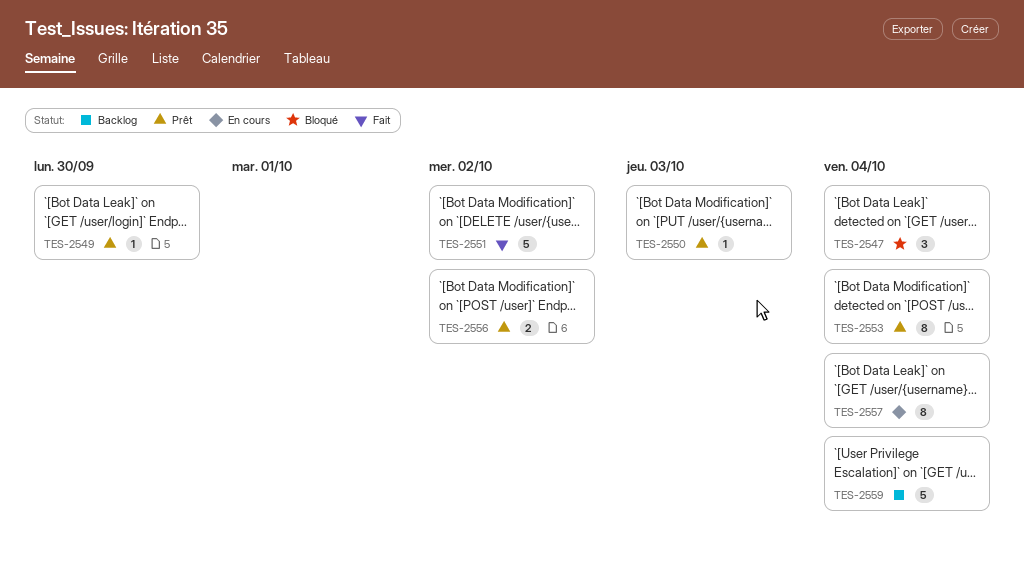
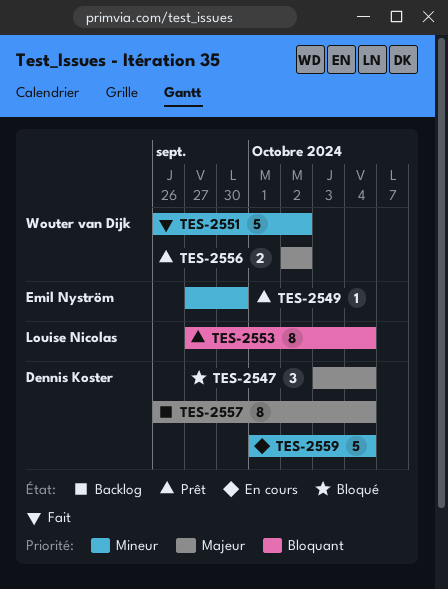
TES-2550: present -> none
TES-2557, status: En cours -> Backlog
TES-2559, status: Backlog -> En cours

